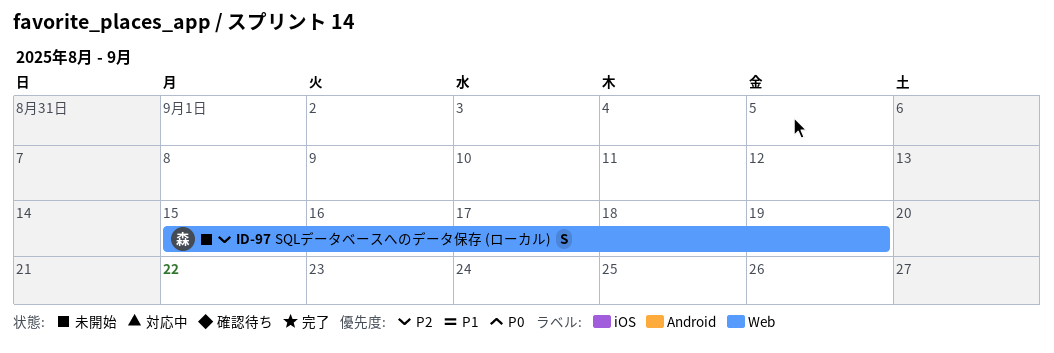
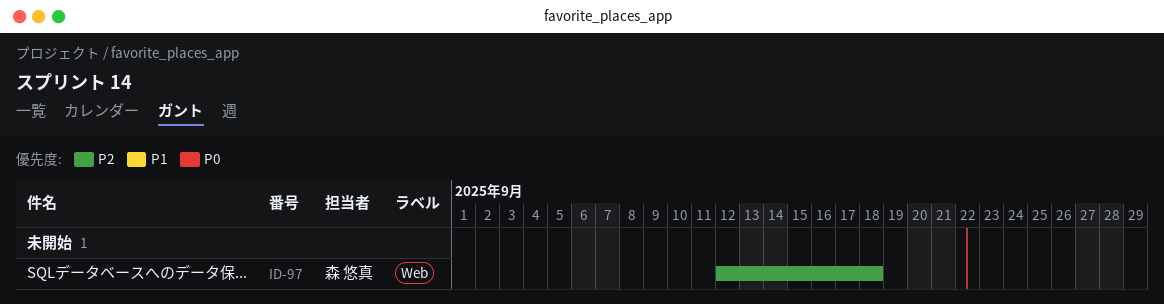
ID-97, start: Sep 15 -> Sep 12
ID-97, due: Sep 19 -> Sep 18

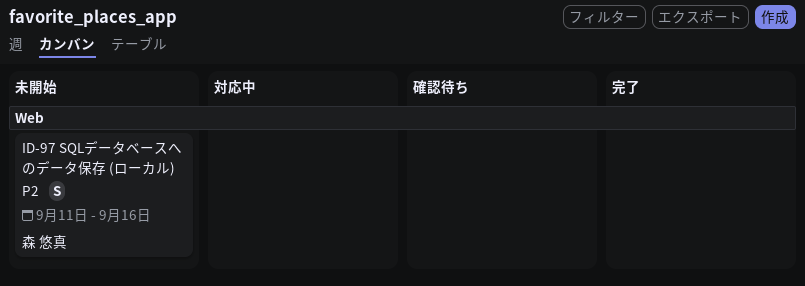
ID-97, start: Sep 12 -> Sep 11
ID-97, due: Sep 18 -> Sep 16

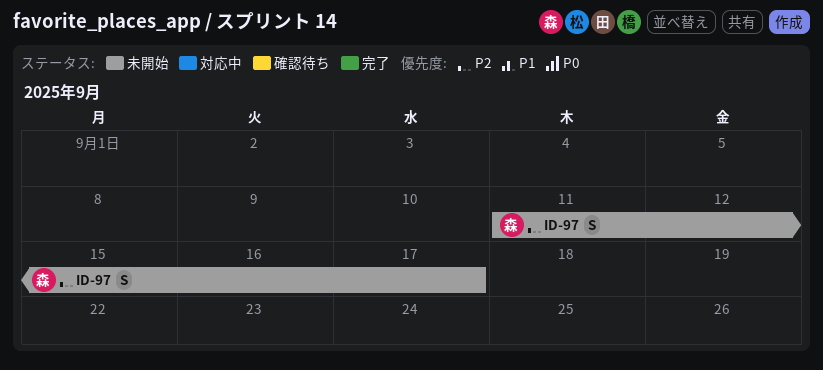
ID-97, due: Sep 16 -> Sep 17

